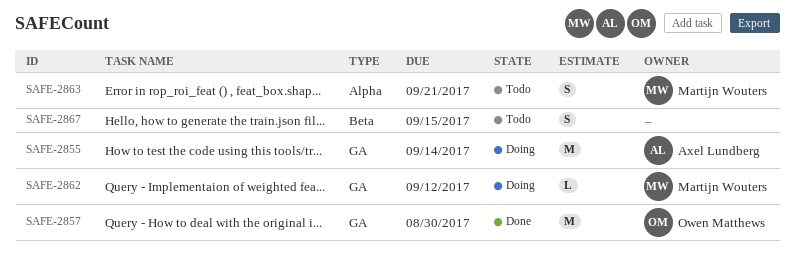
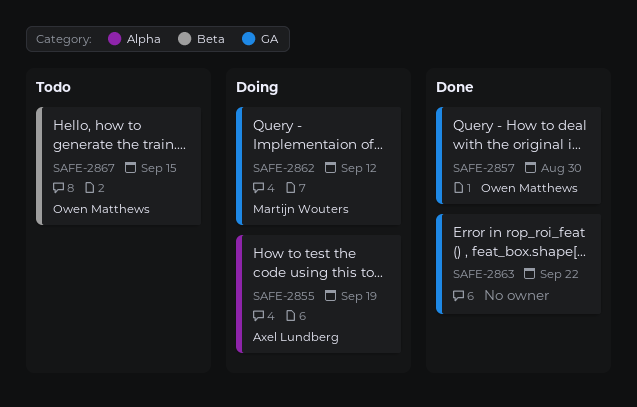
SAFE-2855, label: GA -> Alpha
SAFE-2855, due: Sep 14 -> Sep 19
SAFE-2863, status: Todo -> Done
SAFE-2863, owner: Martijn Wouters -> none
SAFE-2863, label: Alpha -> GA
SAFE-2863, due: Sep 21 -> Sep 22
SAFE-2867, owner: none -> Owen Matthews

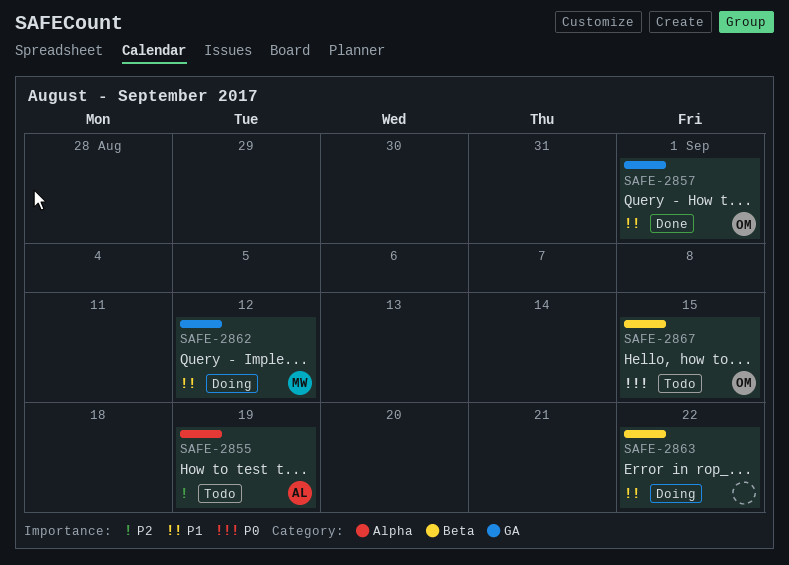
SAFE-2855, status: Doing -> Todo
SAFE-2857, due: Aug 30 -> Sep 1
SAFE-2863, status: Done -> Doing
SAFE-2863, label: GA -> Beta

